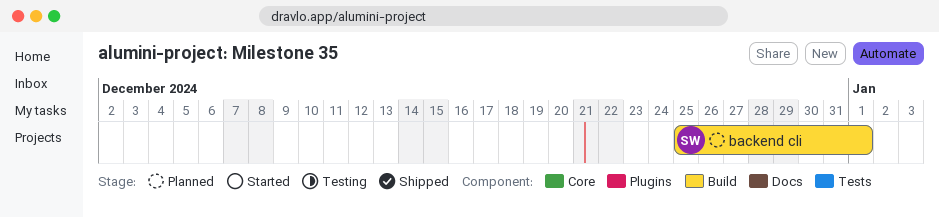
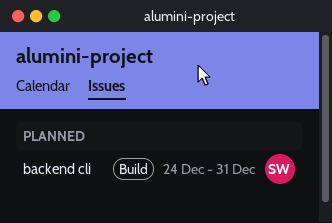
backend cli, start: Dec 25 -> Dec 24
backend cli, due: Jan 1 -> Dec 31

